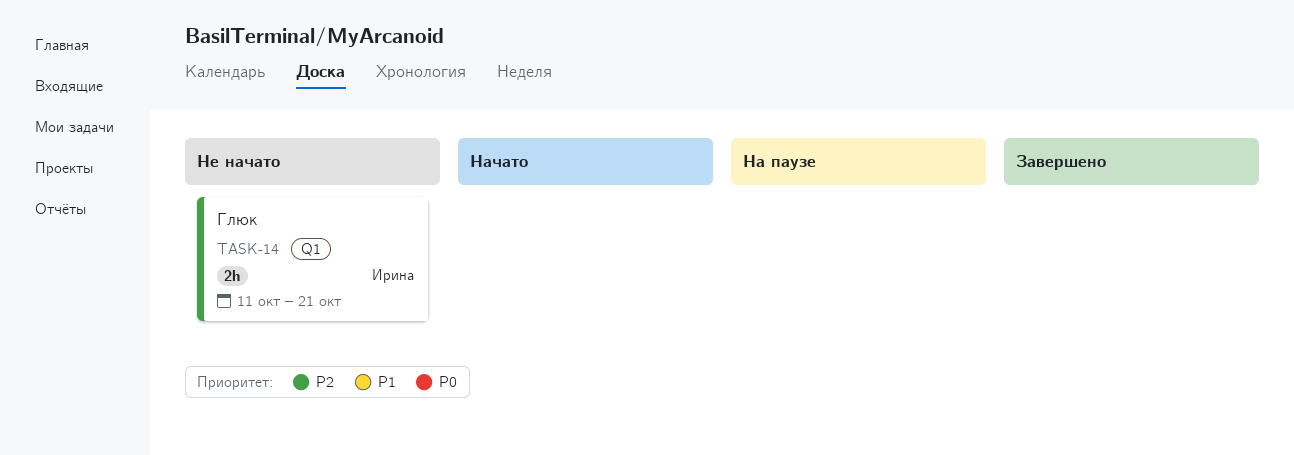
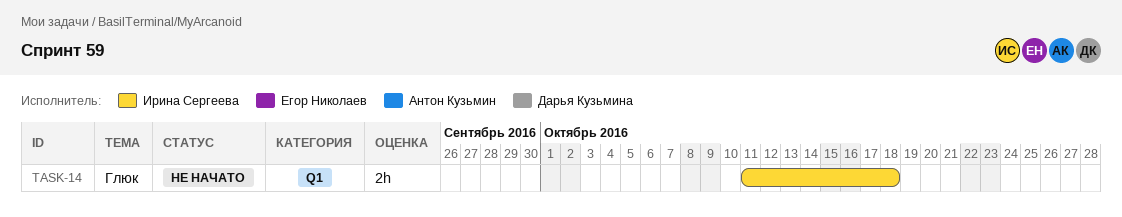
TASK-14, due: Oct 21 -> Oct 18

